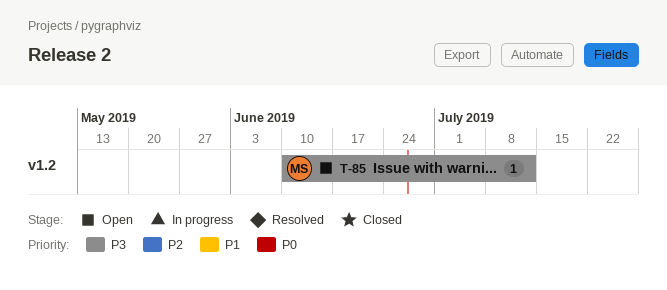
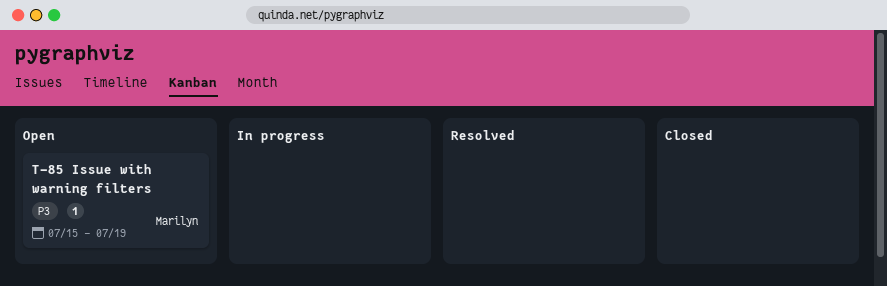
T-85, start: Jun 10 -> Jul 15
T-85, due: Jul 12 -> Jul 19

